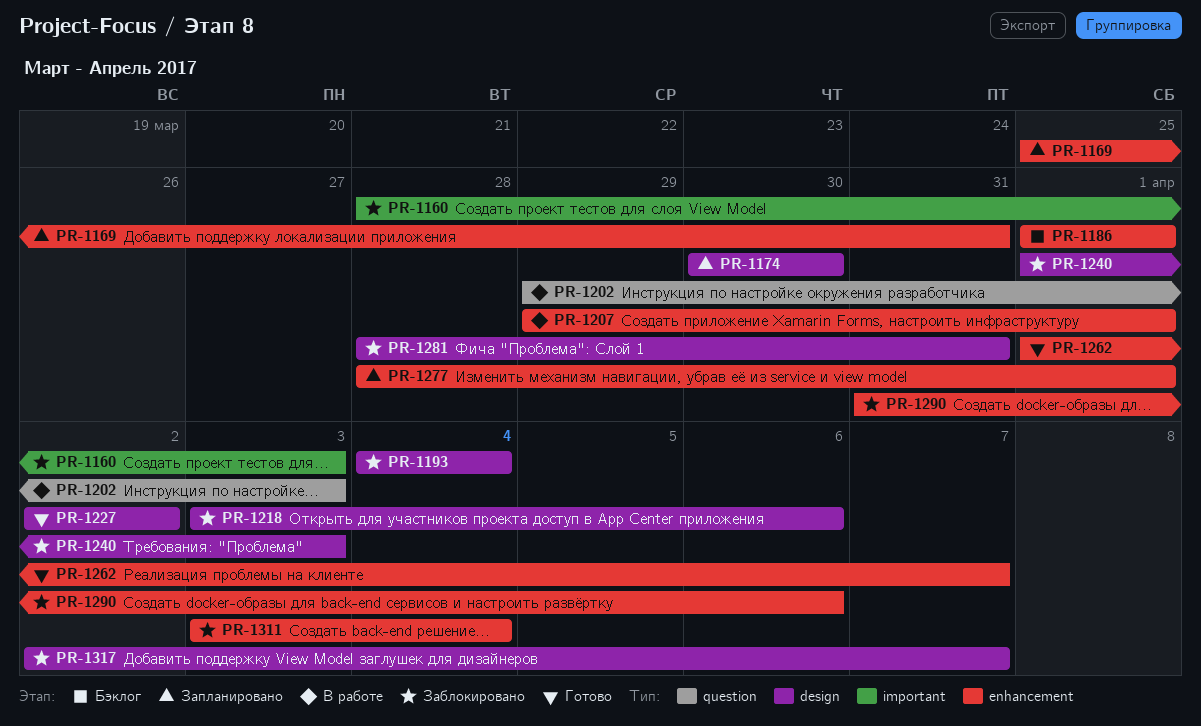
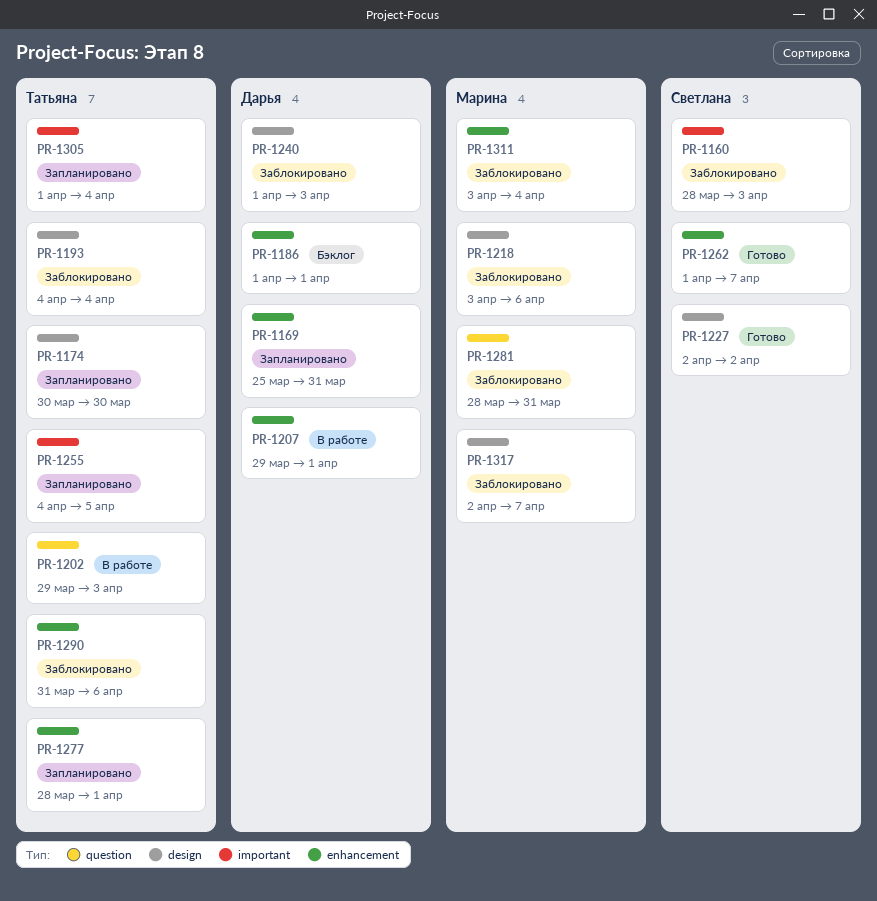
PR-1255: none -> present
PR-1281, label: design -> question
PR-1305: none -> present

